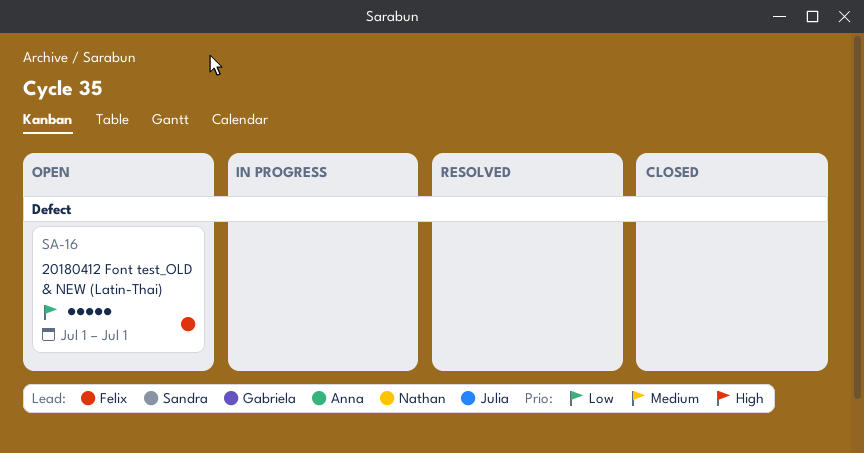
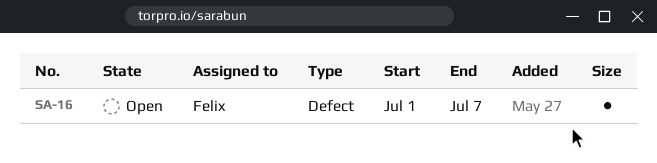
SA-16, estimate: 5 -> 1
SA-16, due: Jul 1 -> Jul 7

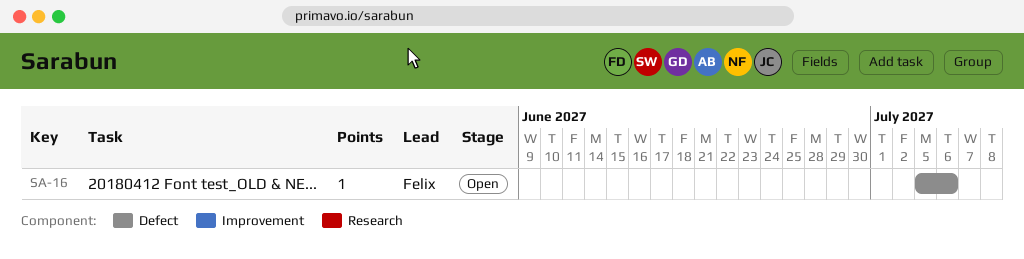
SA-16, start: Jul 1 -> Jul 5
SA-16, due: Jul 7 -> Jul 6

